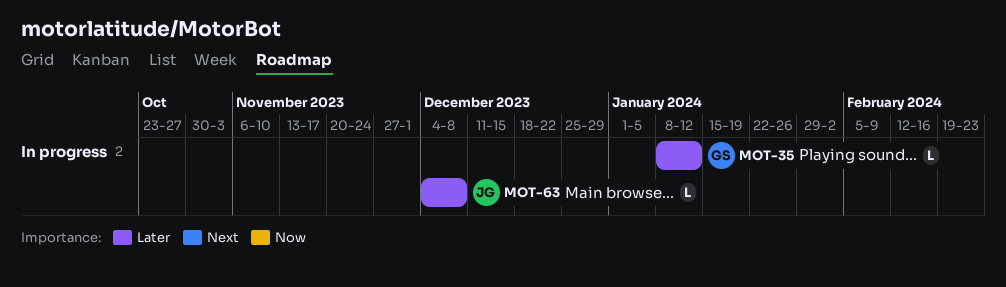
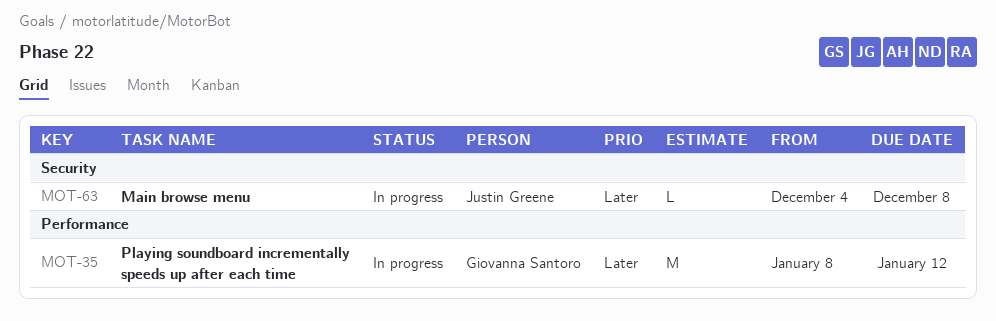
MOT-35, estimate: L -> M

